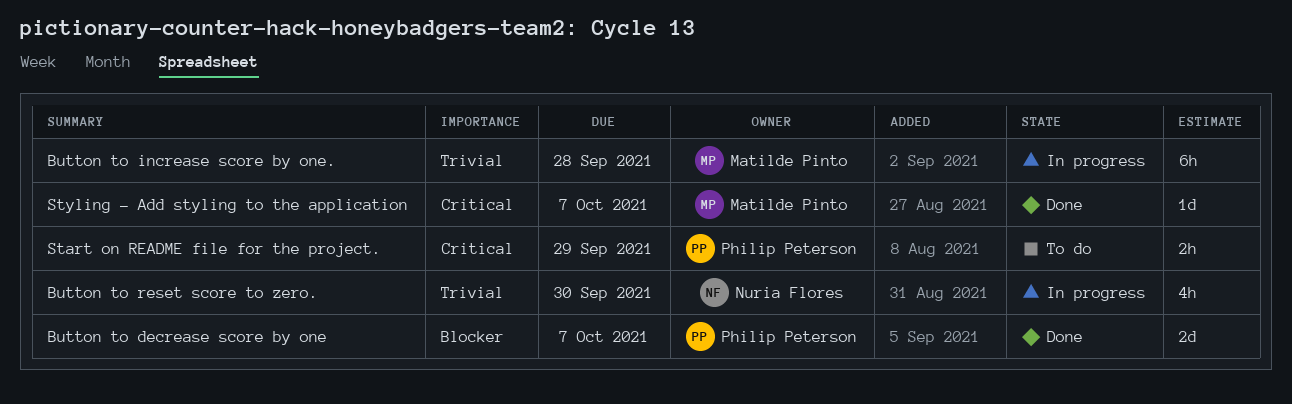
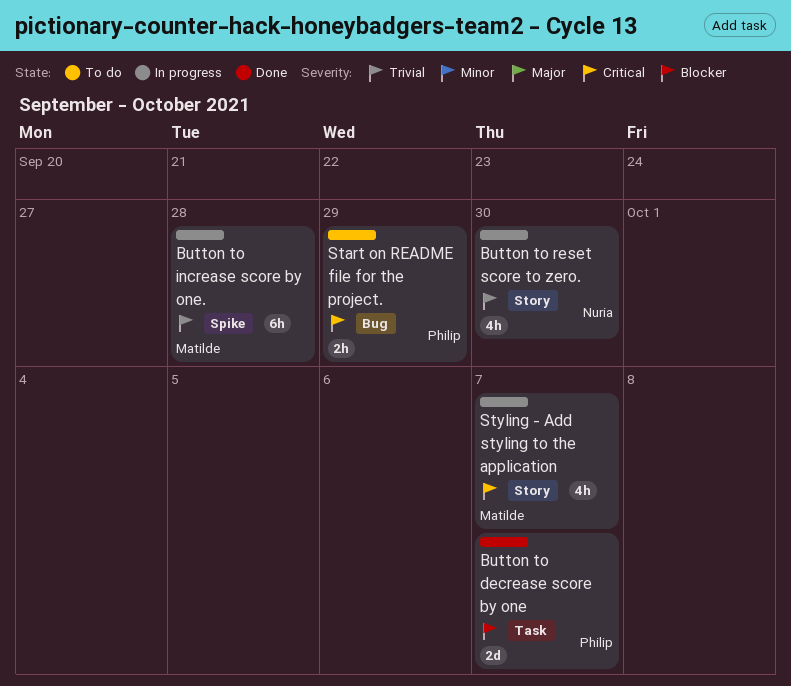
Styling - Add styling to the application, status: Done -> In progress
Styling - Add styling to the application, estimate: 1d -> 4h

